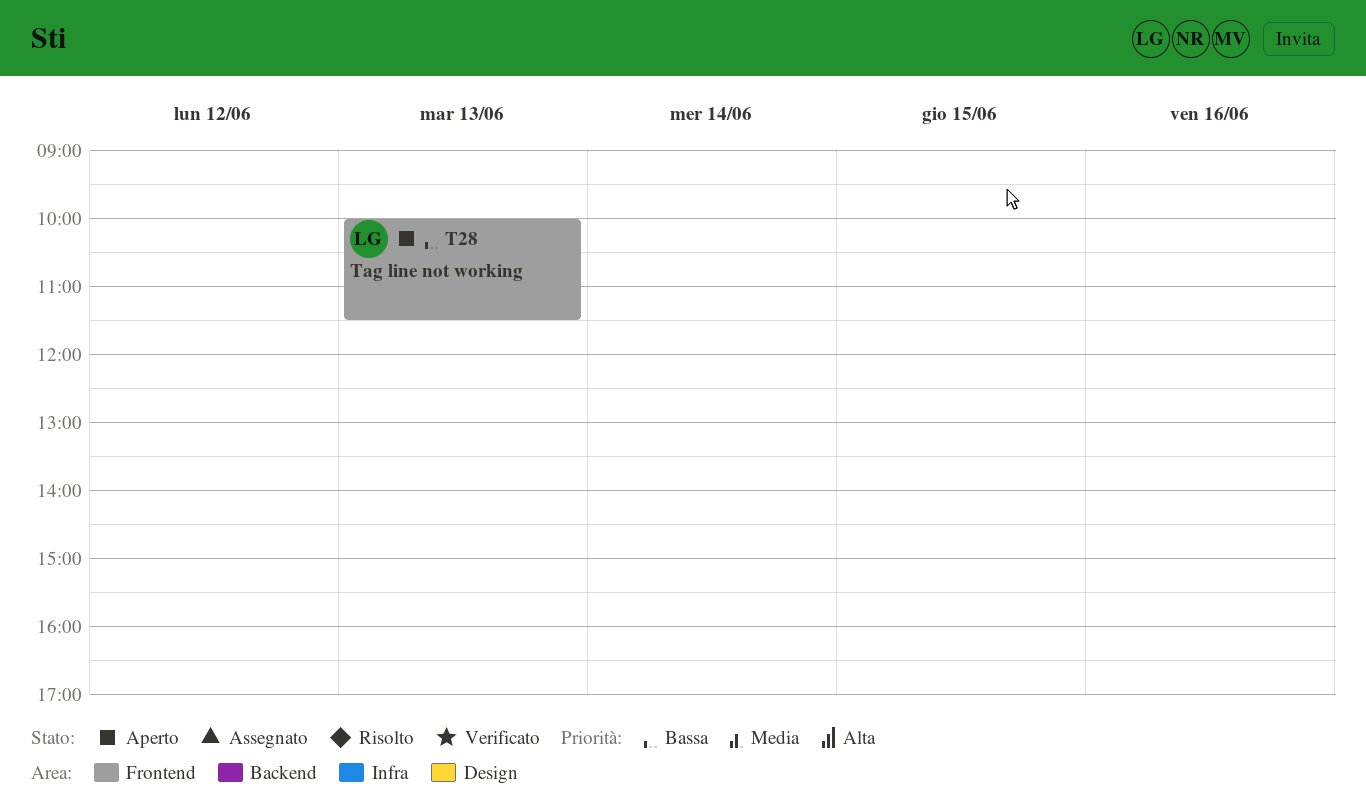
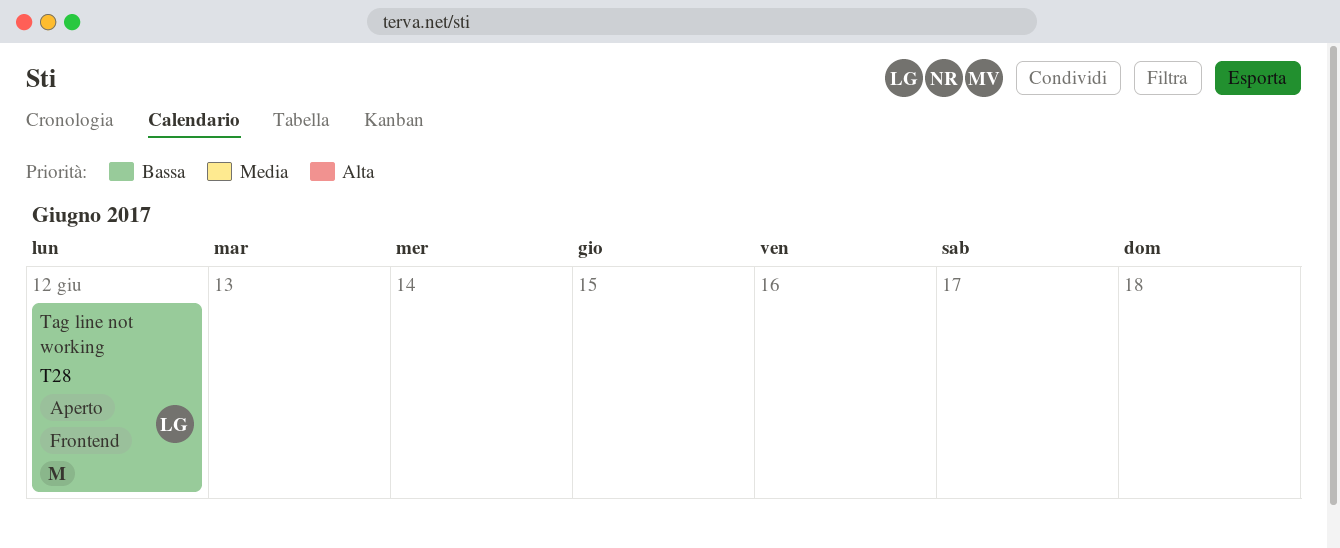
T28, day: Jun 13 -> Jun 12

